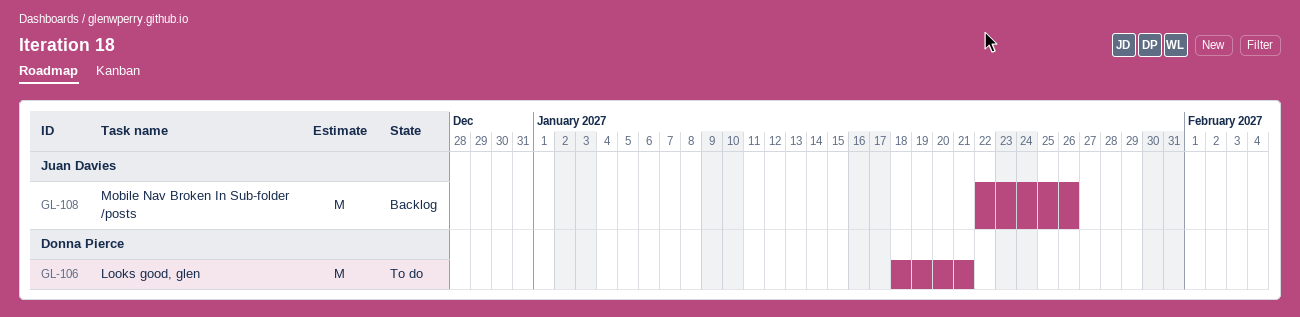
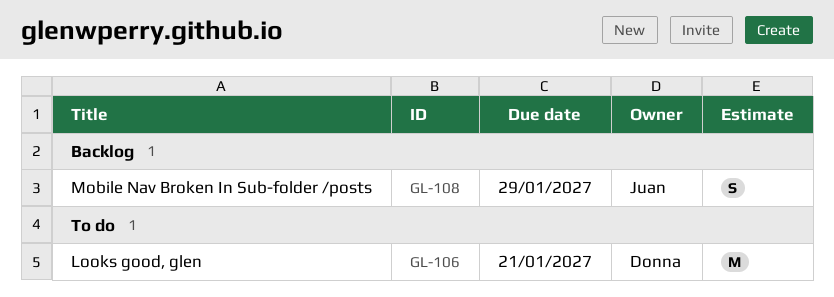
GL-108, estimate: M -> S
GL-108, due: Jan 26 -> Jan 29

